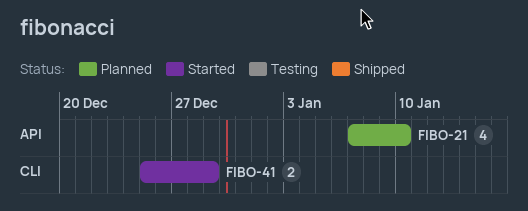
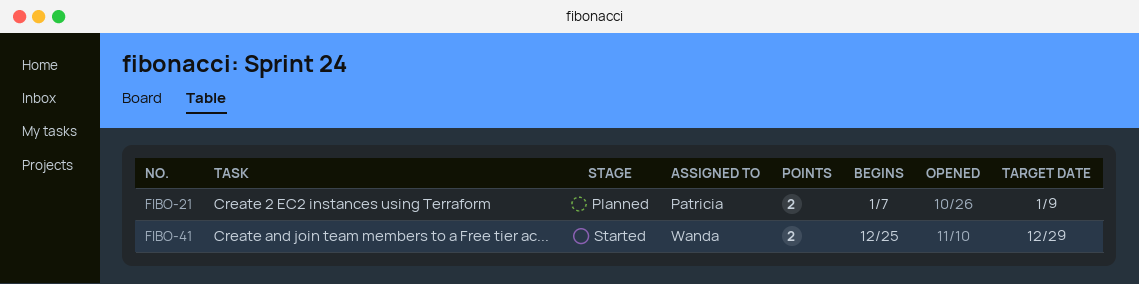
FIBO-21, estimate: 4 -> 2
FIBO-21, due: Jan 10 -> Jan 9

